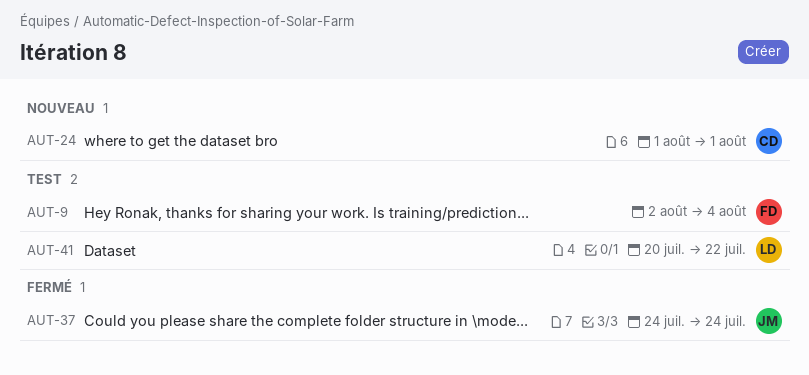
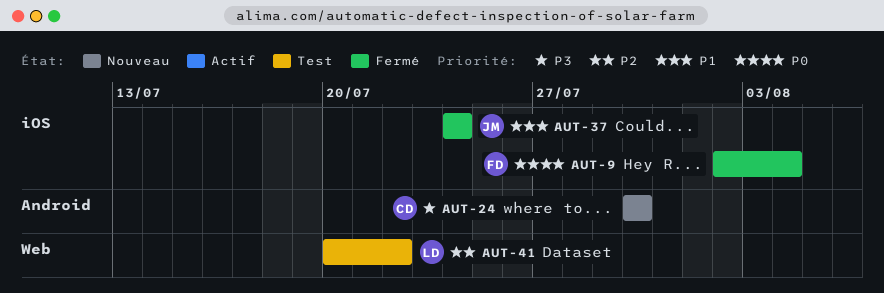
AUT-9, status: Test -> Fermé
AUT-24, start: Aug 1 -> Jul 30
AUT-24, due: Aug 1 -> Jul 30

